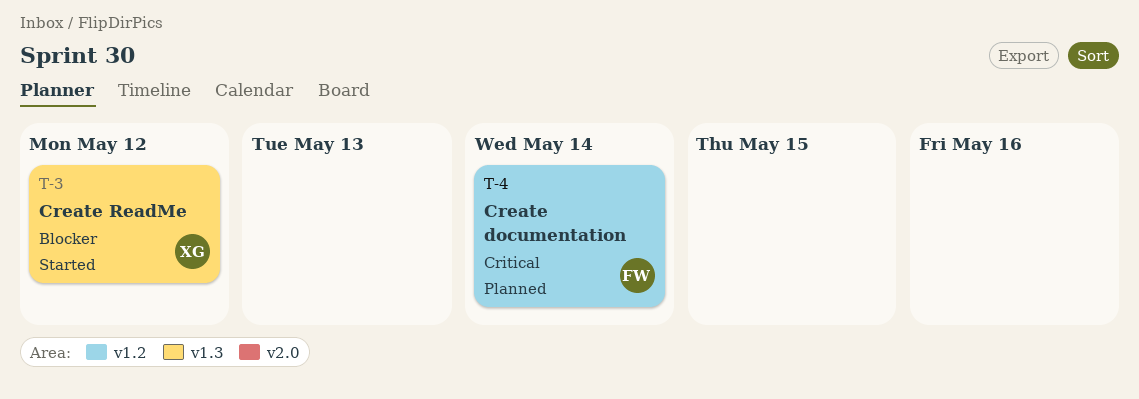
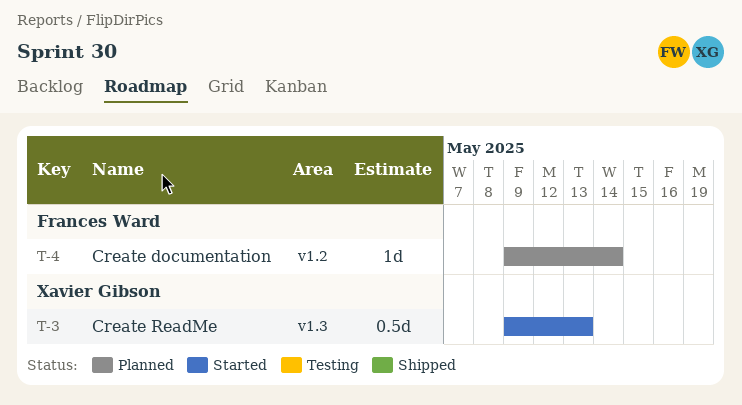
T-3, due: May 12 -> May 13

